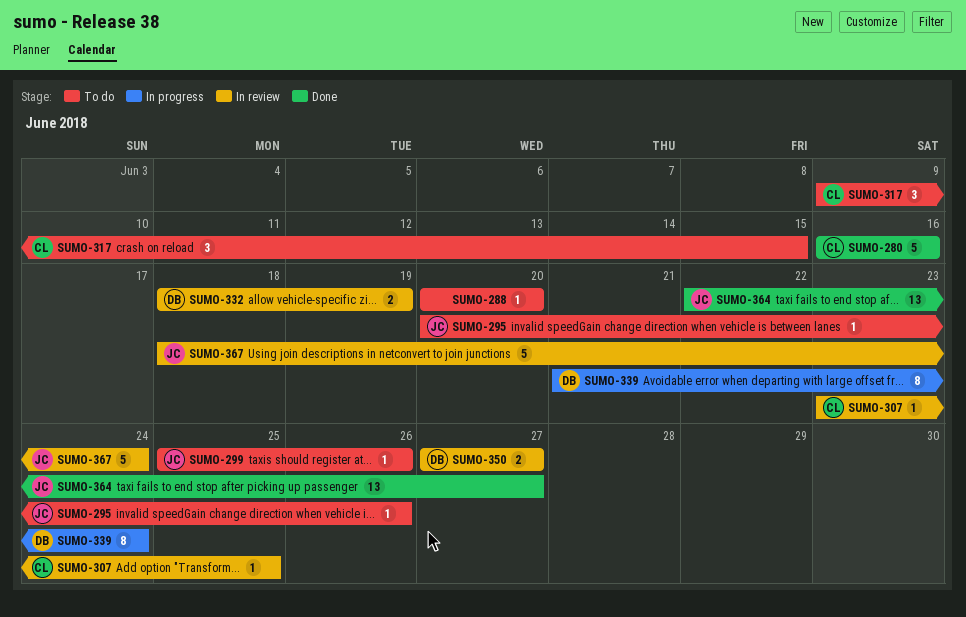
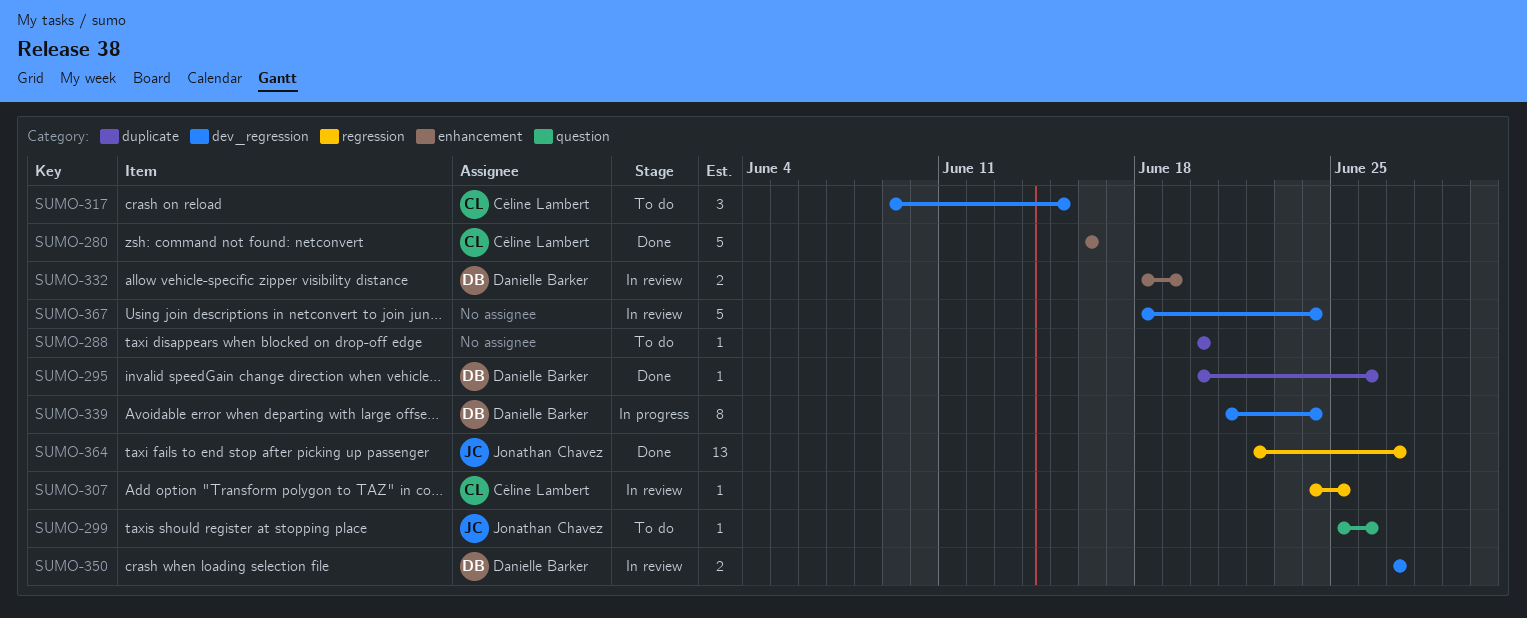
SUMO-295, status: To do -> Done
SUMO-295, owner: Jonathan Chavez -> Danielle Barker
SUMO-307, start: Jun 23 -> Jun 24
SUMO-367, owner: Jonathan Chavez -> none

